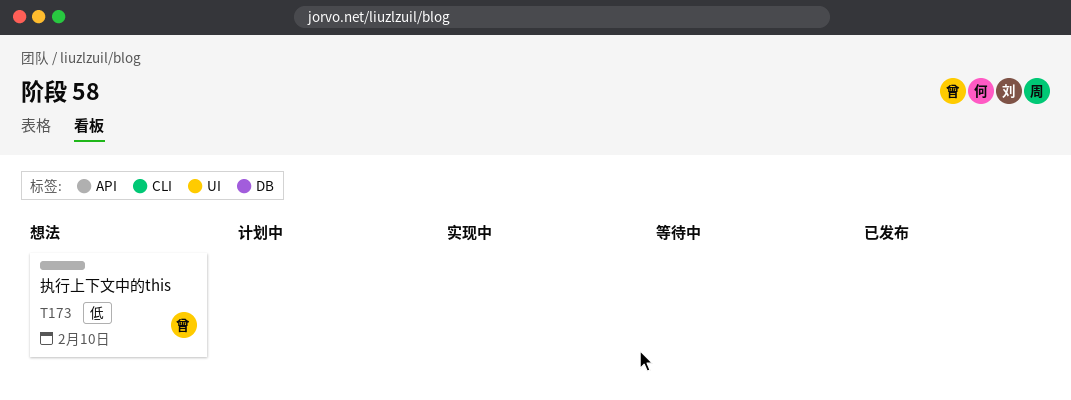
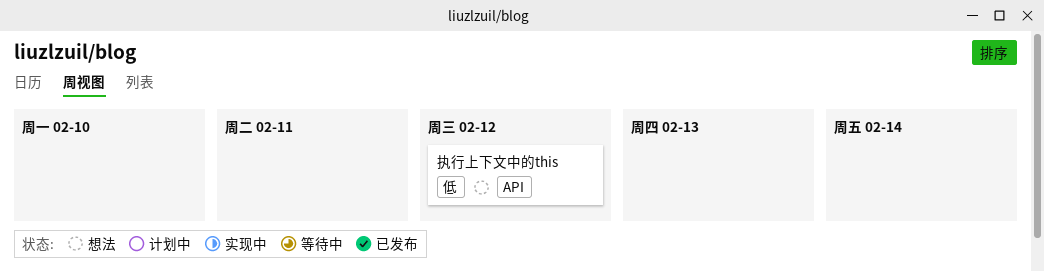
执行上下文中的this, due: Feb 10 -> Feb 12

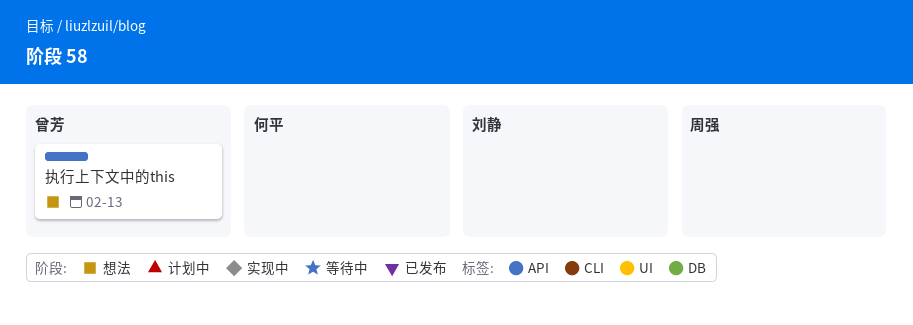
执行上下文中的this, due: Feb 12 -> Feb 13

